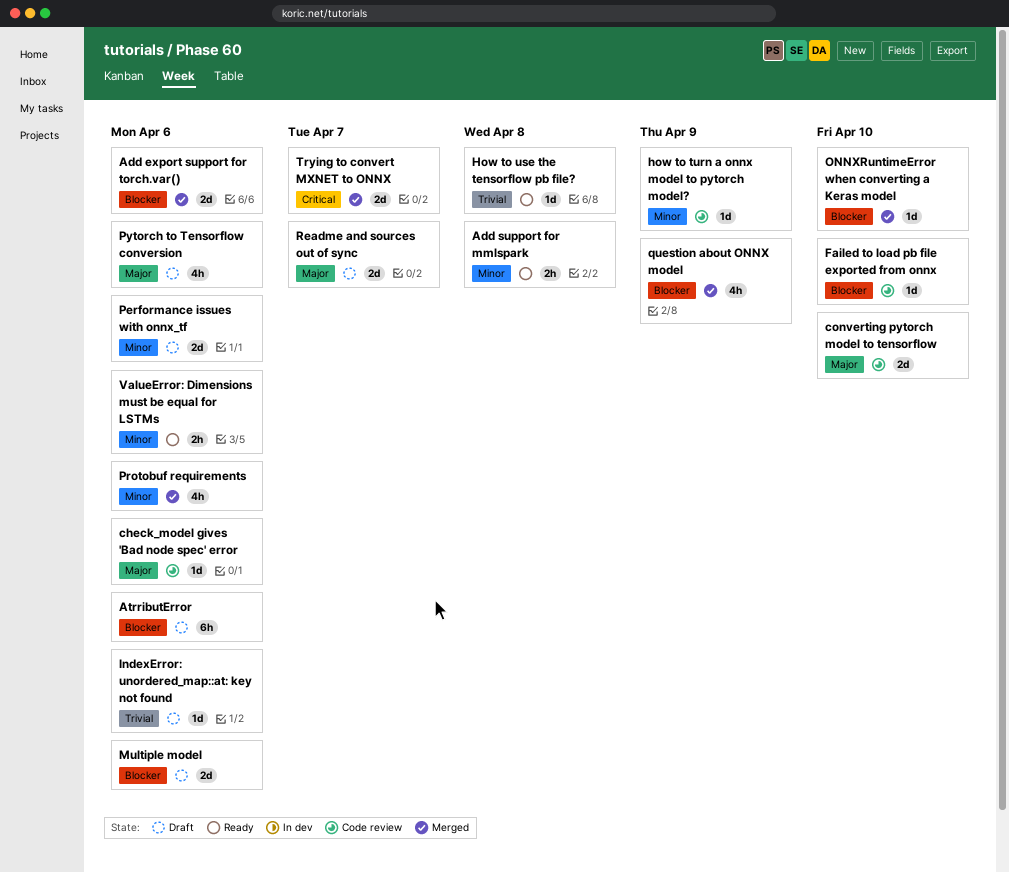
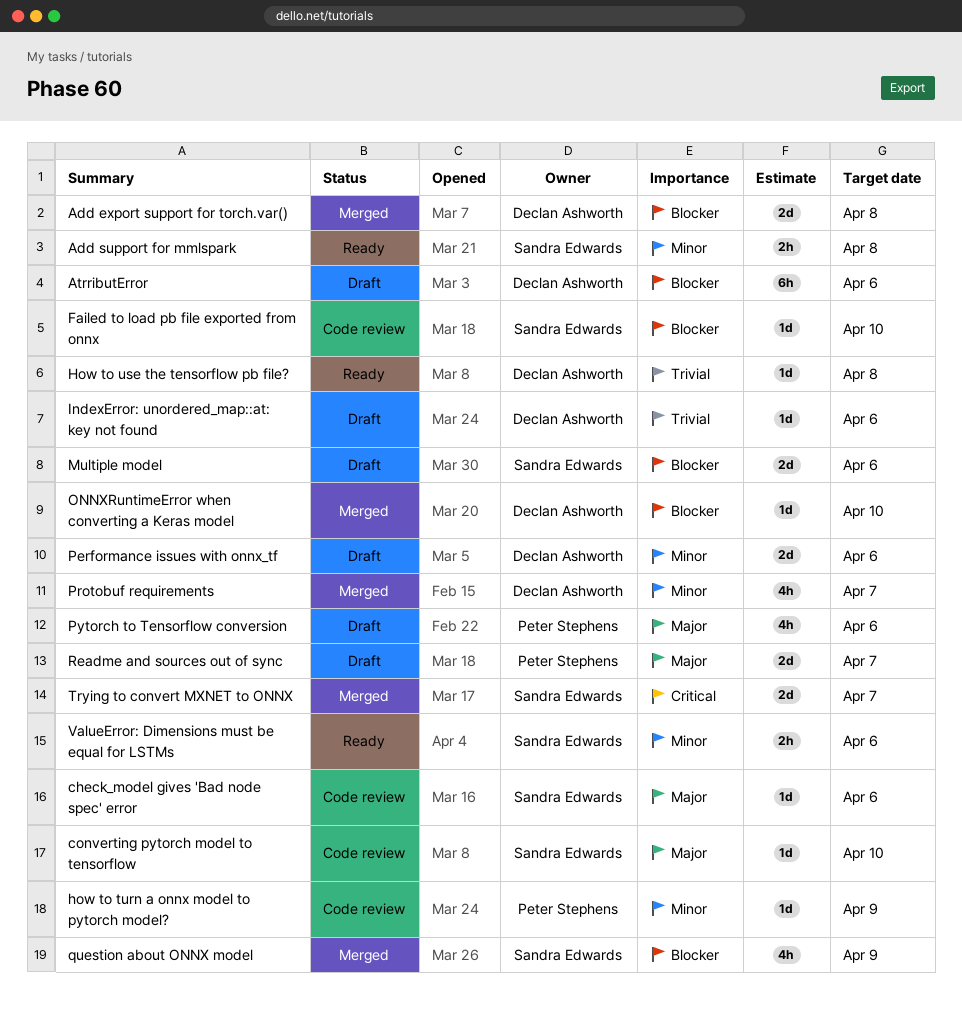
Add export support for torch.var(), due: Apr 6 -> Apr 8
converting pytorch model to tensorflow, estimate: 2d -> 1d
Protobuf requirements, due: Apr 6 -> Apr 7

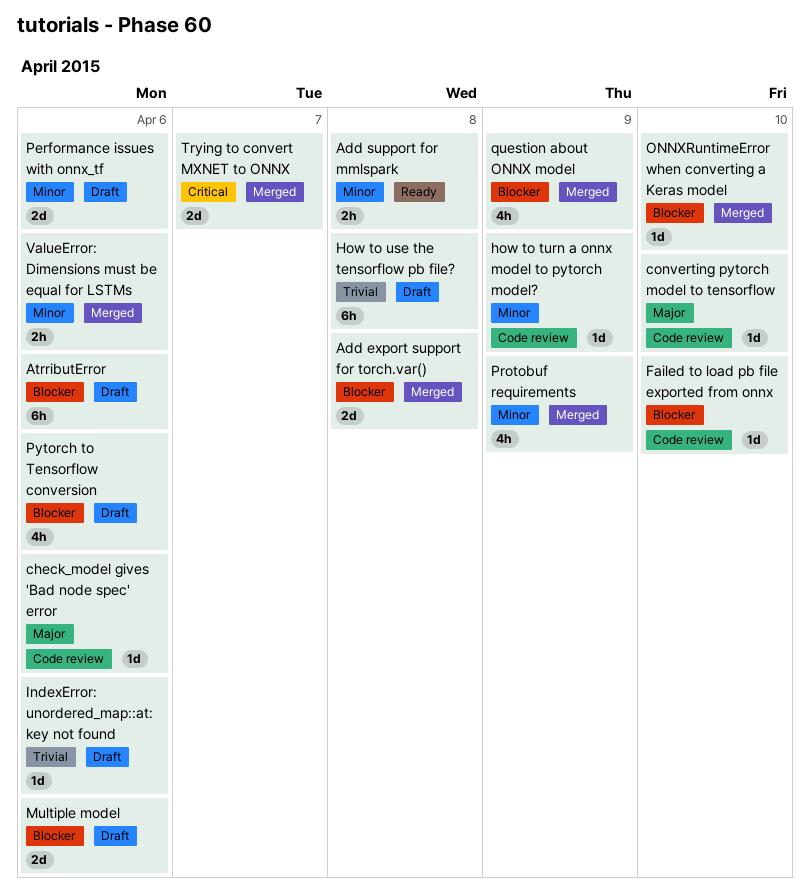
How to use the tensorflow pb file?, status: Ready -> Draft
How to use the tensorflow pb file?, estimate: 1d -> 6h
Protobuf requirements, due: Apr 7 -> Apr 9
Pytorch to Tensorflow conversion, priority: Major -> Blocker
Readme and sources out of sync: present -> none
ValueError: Dimensions must be equal for LSTMs, status: Ready -> Merged

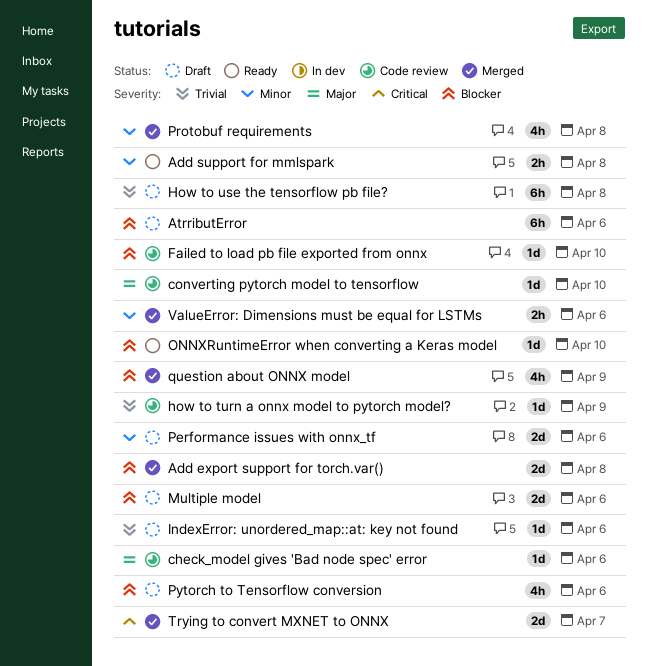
how to turn a onnx model to pytorch model?, priority: Minor -> Trivial
ONNXRuntimeError when converting a Keras model, status: Merged -> Ready
Protobuf requirements, due: Apr 9 -> Apr 8

